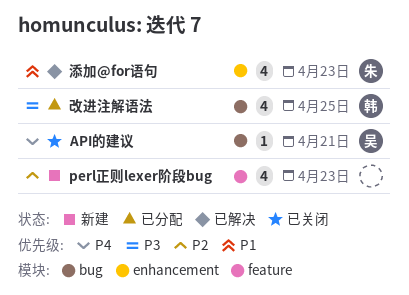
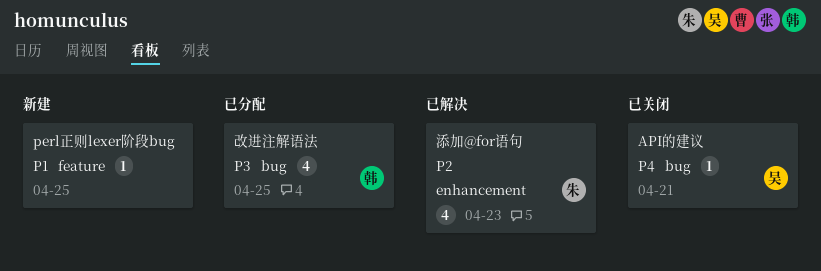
perl正则lexer阶段bug, priority: P2 -> P1
perl正则lexer阶段bug, estimate: 4 -> 1
perl正则lexer阶段bug, due: Apr 23 -> Apr 25
添加@for语句, priority: P1 -> P2

